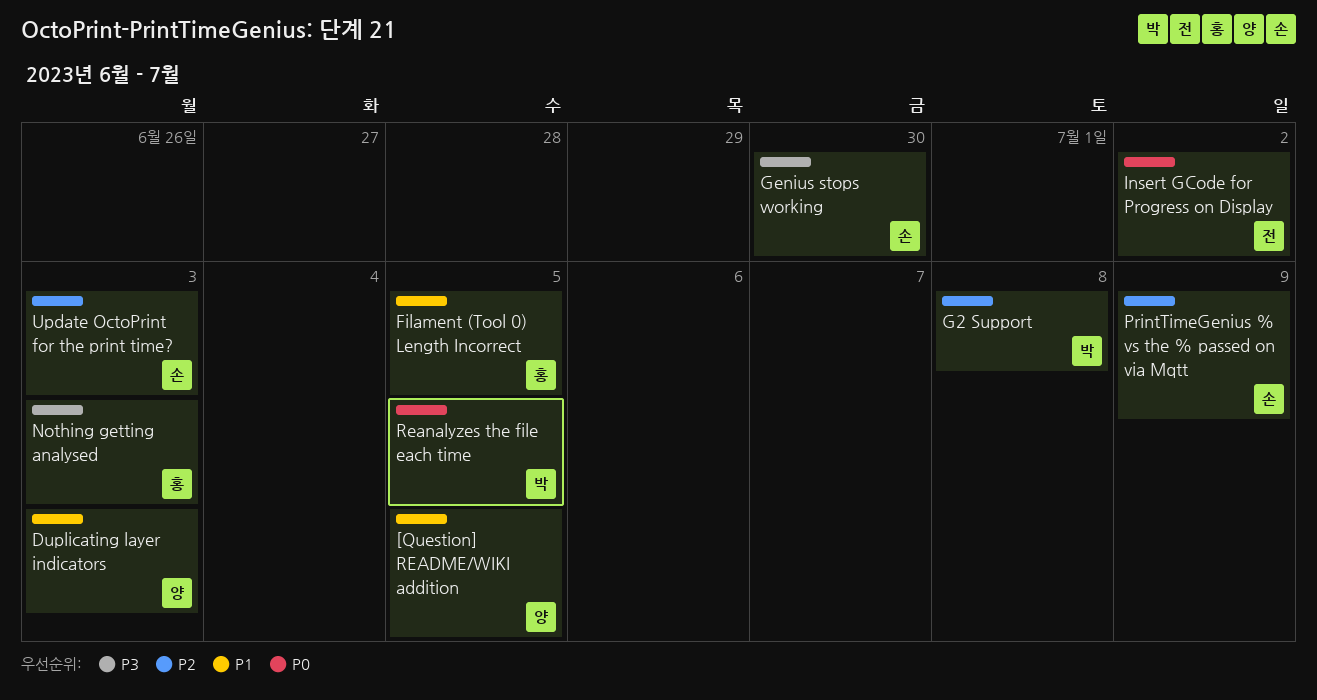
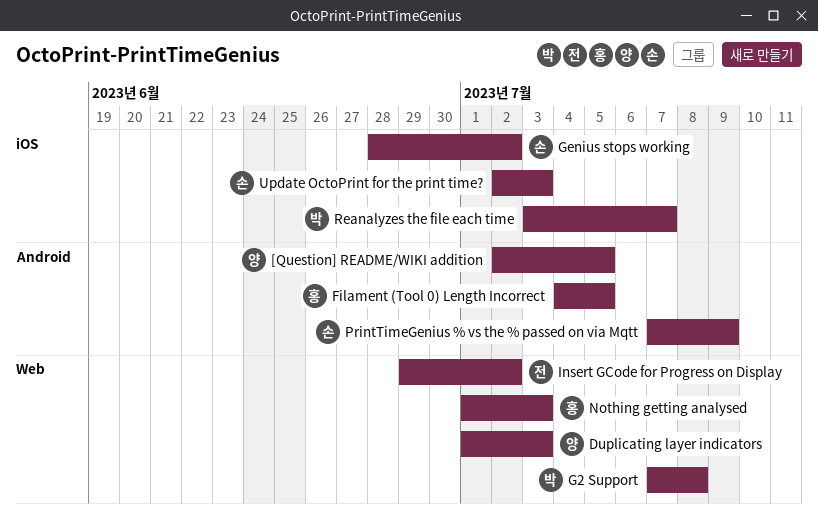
Genius stops working, due: Jun 30 -> Jul 2
Reanalyzes the file each time, due: Jul 5 -> Jul 7

